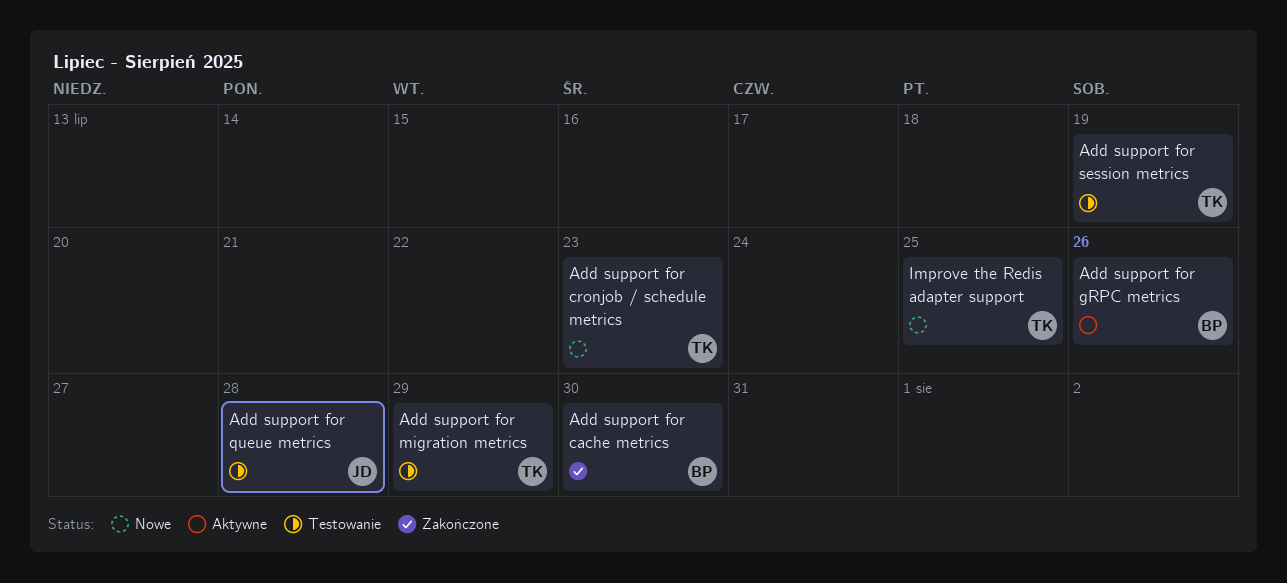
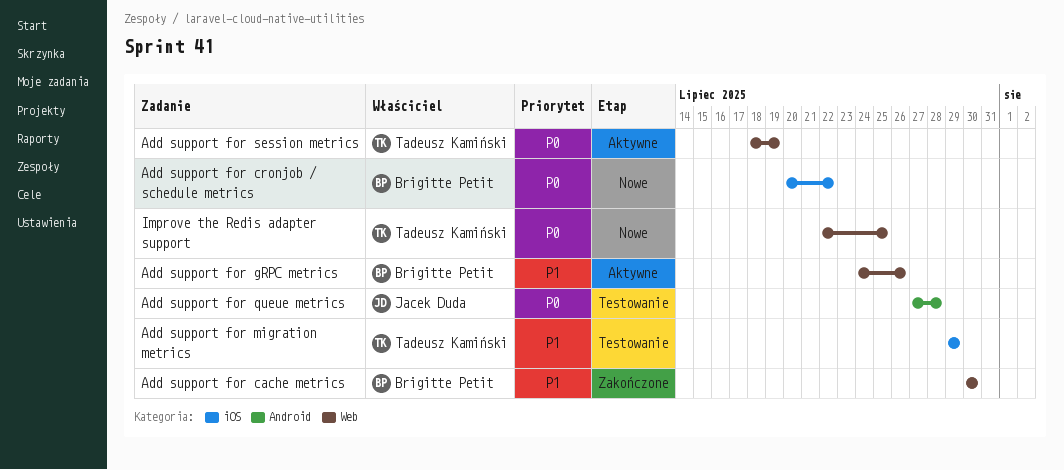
Add support for cronjob / schedule metrics, owner: Tadeusz Kamiński -> Brigitte Petit
Add support for cronjob / schedule metrics, due: Jul 23 -> Jul 22
Add support for session metrics, status: Testowanie -> Aktywne

